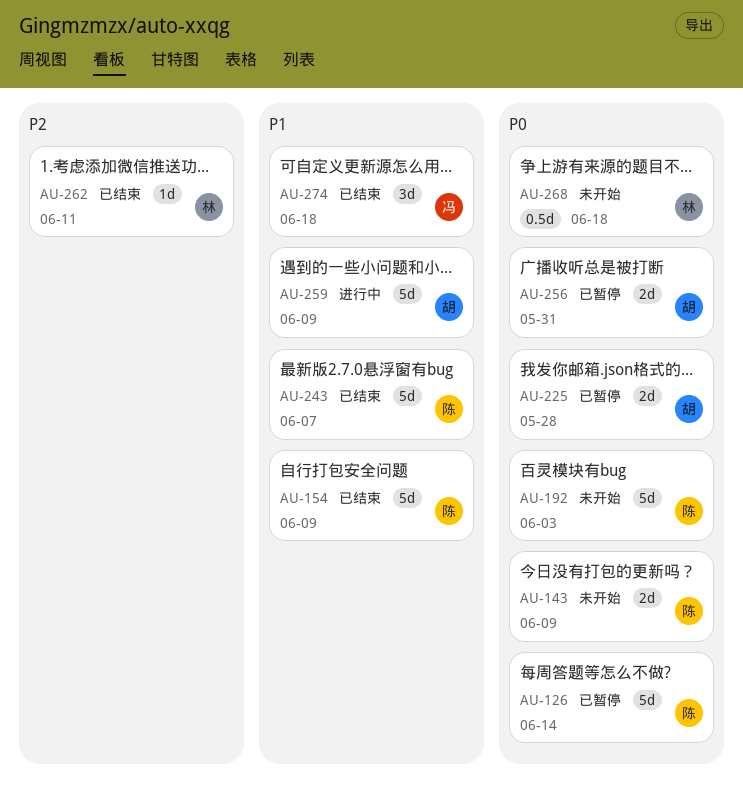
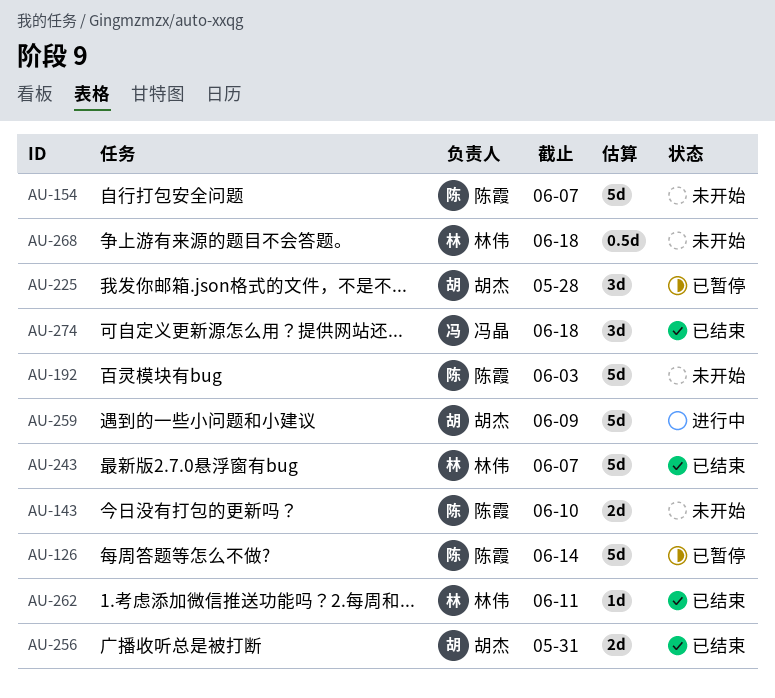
AU-143, due: Jun 9 -> Jun 10
AU-154, status: 已结束 -> 未开始
AU-154, due: Jun 9 -> Jun 7
AU-225, estimate: 2d -> 3d
AU-243, owner: 陈霞 -> 林伟
AU-256, status: 已暂停 -> 已结束

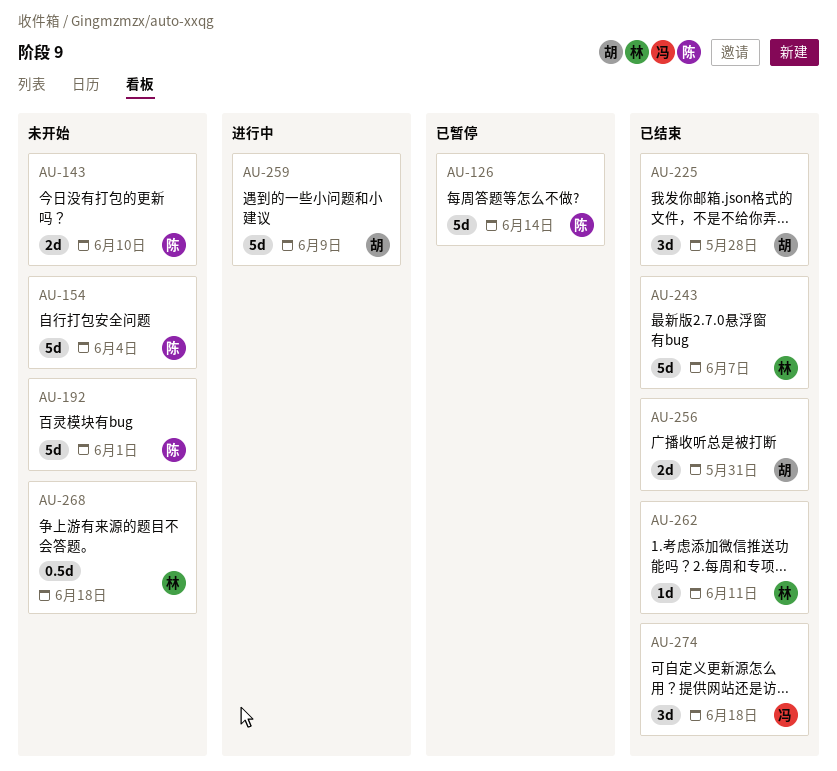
AU-154, due: Jun 7 -> Jun 4
AU-192, due: Jun 3 -> Jun 1
AU-225, status: 已暂停 -> 已结束

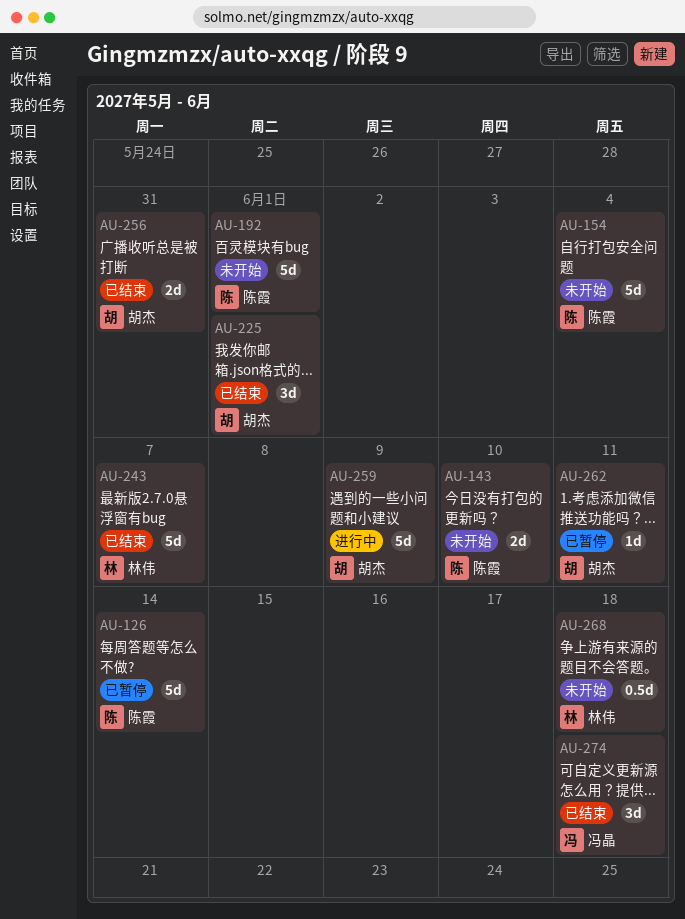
AU-225, due: May 28 -> Jun 1
AU-262, status: 已结束 -> 已暂停
AU-262, owner: 林伟 -> 胡杰

